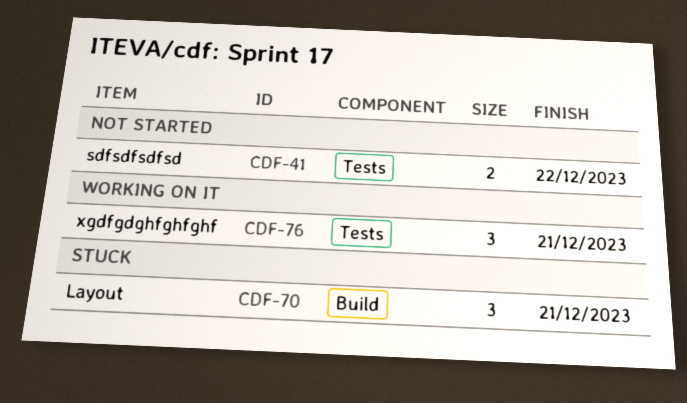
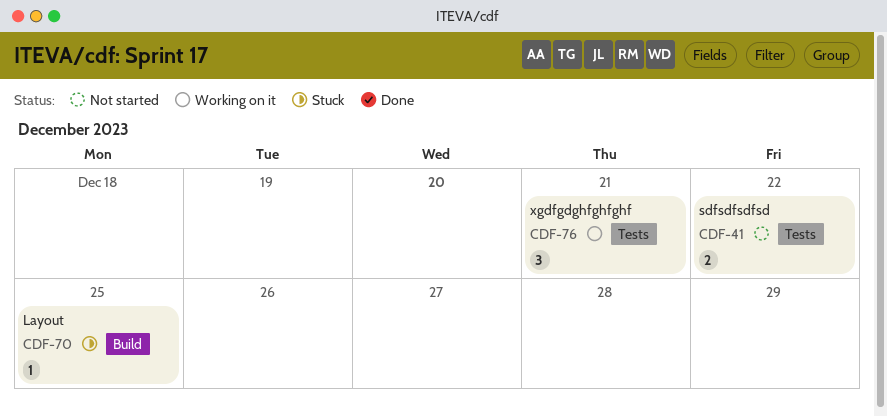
CDF-70, estimate: 3 -> 1
CDF-70, due: Dec 21 -> Dec 25

